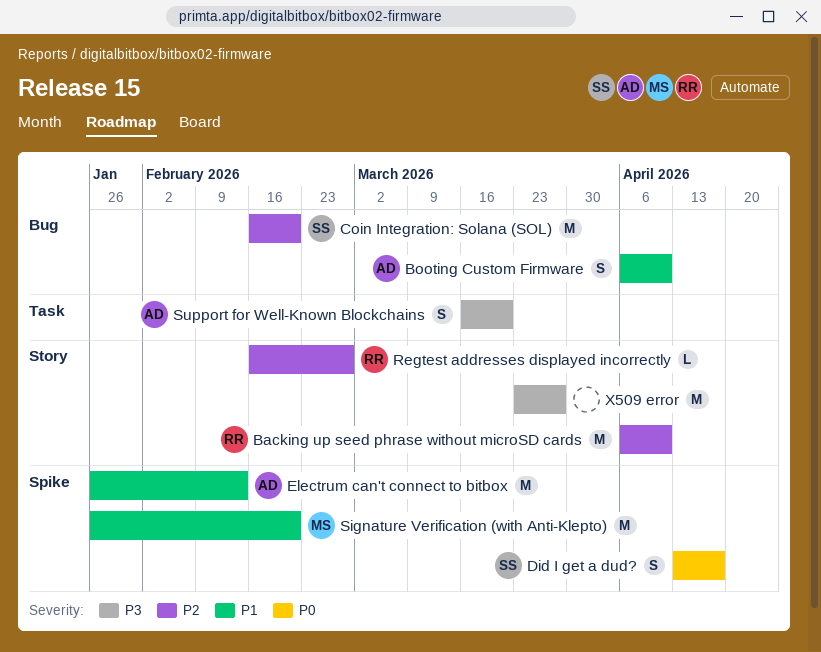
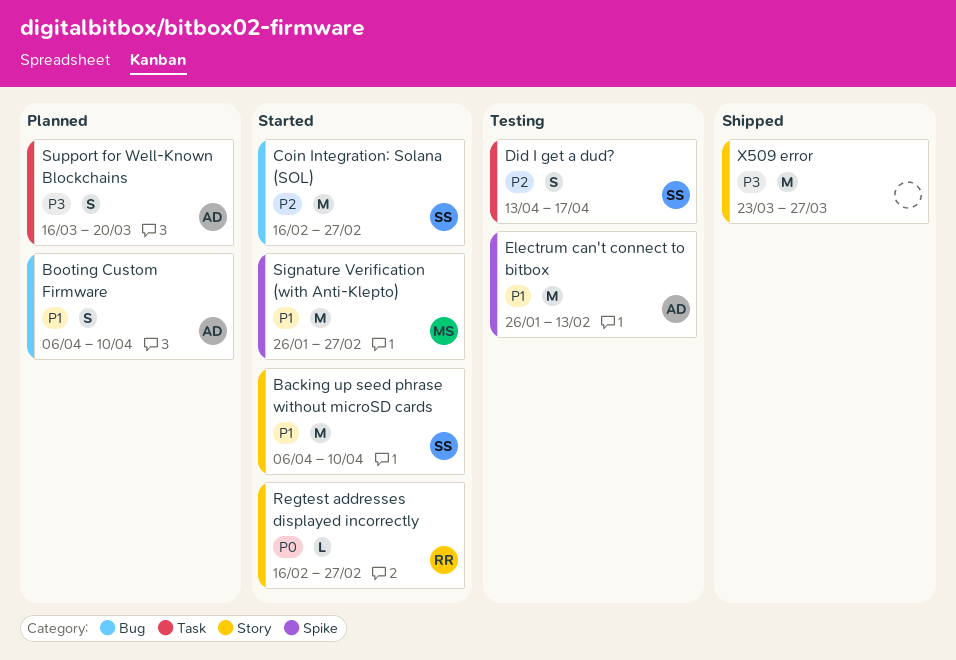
Backing up seed phrase without microSD cards, owner: RR -> SS
Backing up seed phrase without microSD cards, priority: P2 -> P1
Coin Integration: Solana (SOL), due: Feb 20 -> Feb 27
Did I get a dud?, priority: P0 -> P2
Did I get a dud?, label: Spike -> Task
Regtest addresses displayed incorrectly, priority: P2 -> P0
Signature Verification (with Anti-Klepto), due: Feb 20 -> Feb 27

